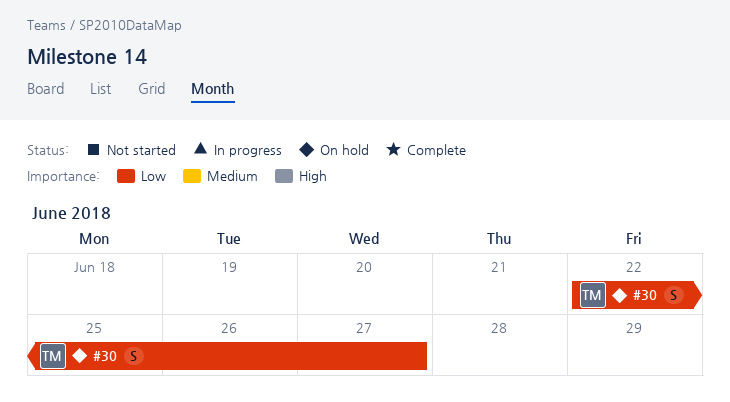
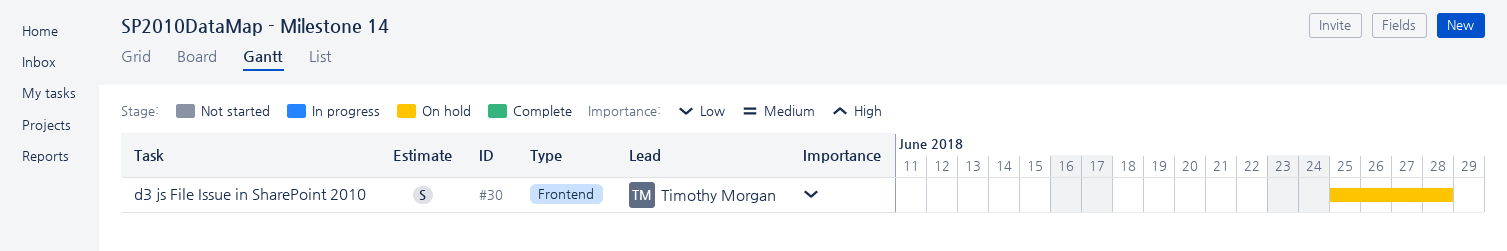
#30, start: Jun 22 -> Jun 25
#30, due: Jun 27 -> Jun 28

